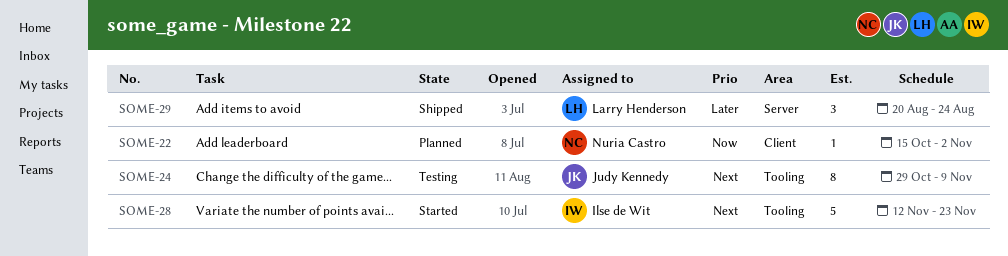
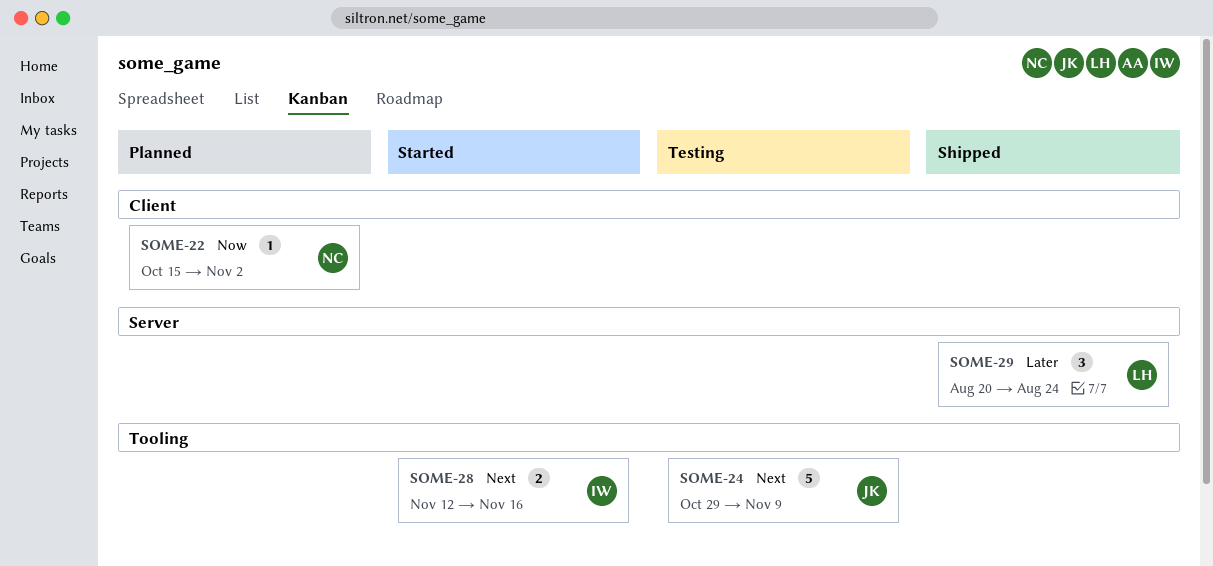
SOME-24, estimate: 8 -> 5
SOME-28, estimate: 5 -> 2
SOME-28, due: Nov 23 -> Nov 16

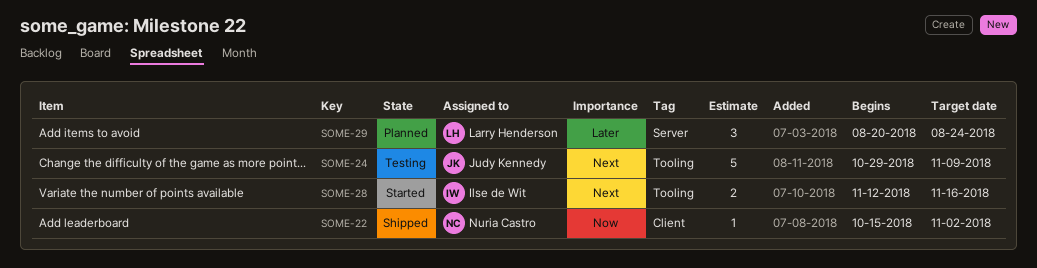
SOME-22, status: Planned -> Shipped
SOME-29, status: Shipped -> Planned

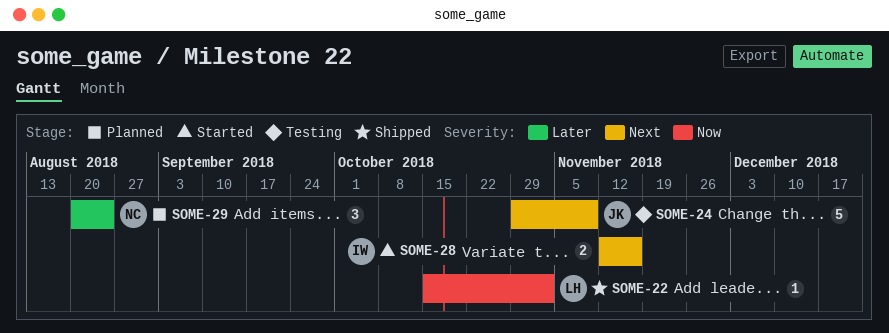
SOME-22, owner: Nuria Castro -> Larry Henderson
SOME-29, owner: Larry Henderson -> Nuria Castro

